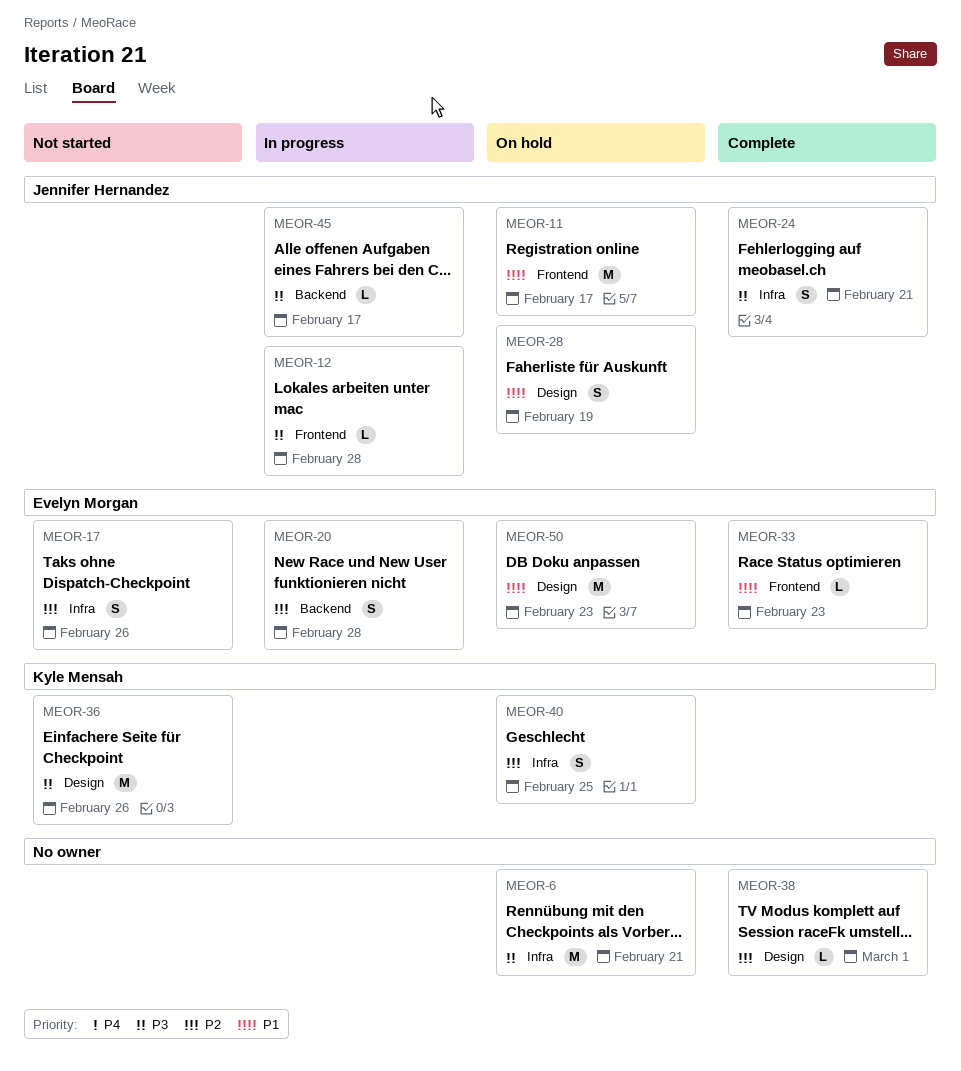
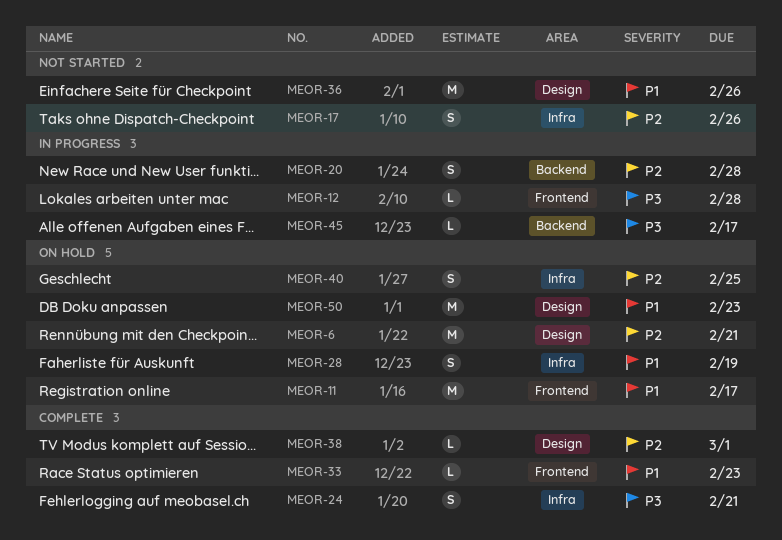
MEOR-6, priority: P3 -> P2
MEOR-6, label: Infra -> Design
MEOR-28, label: Design -> Infra
MEOR-36, priority: P3 -> P1

